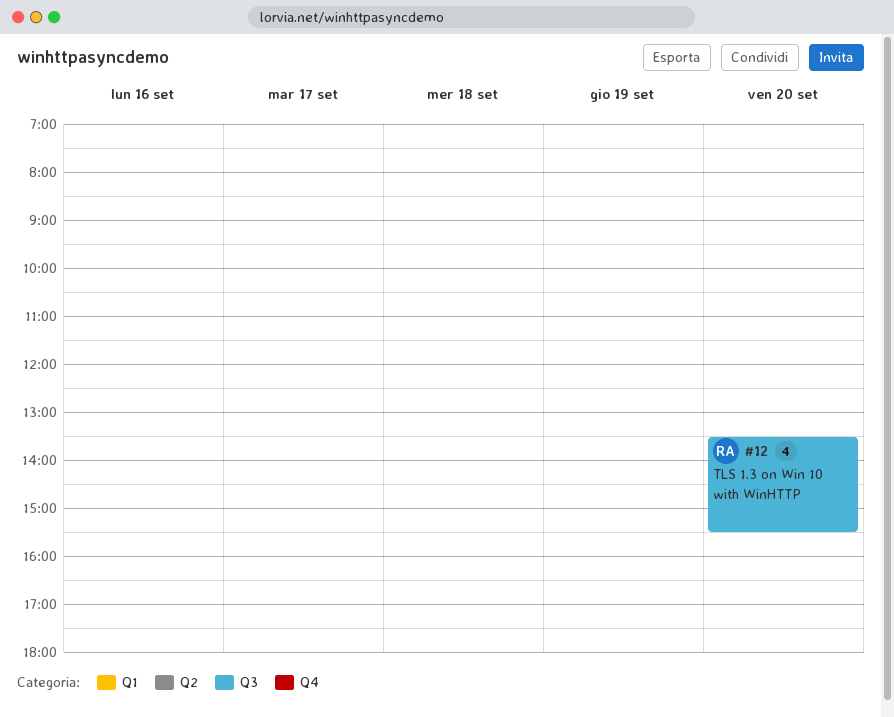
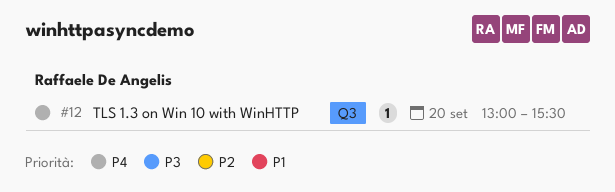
#12, estimate: 4 -> 1
#12, begins: 13:30 -> 13:00

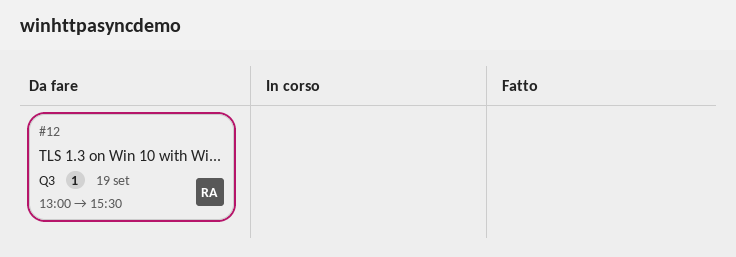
#12, day: Sep 20 -> Sep 19

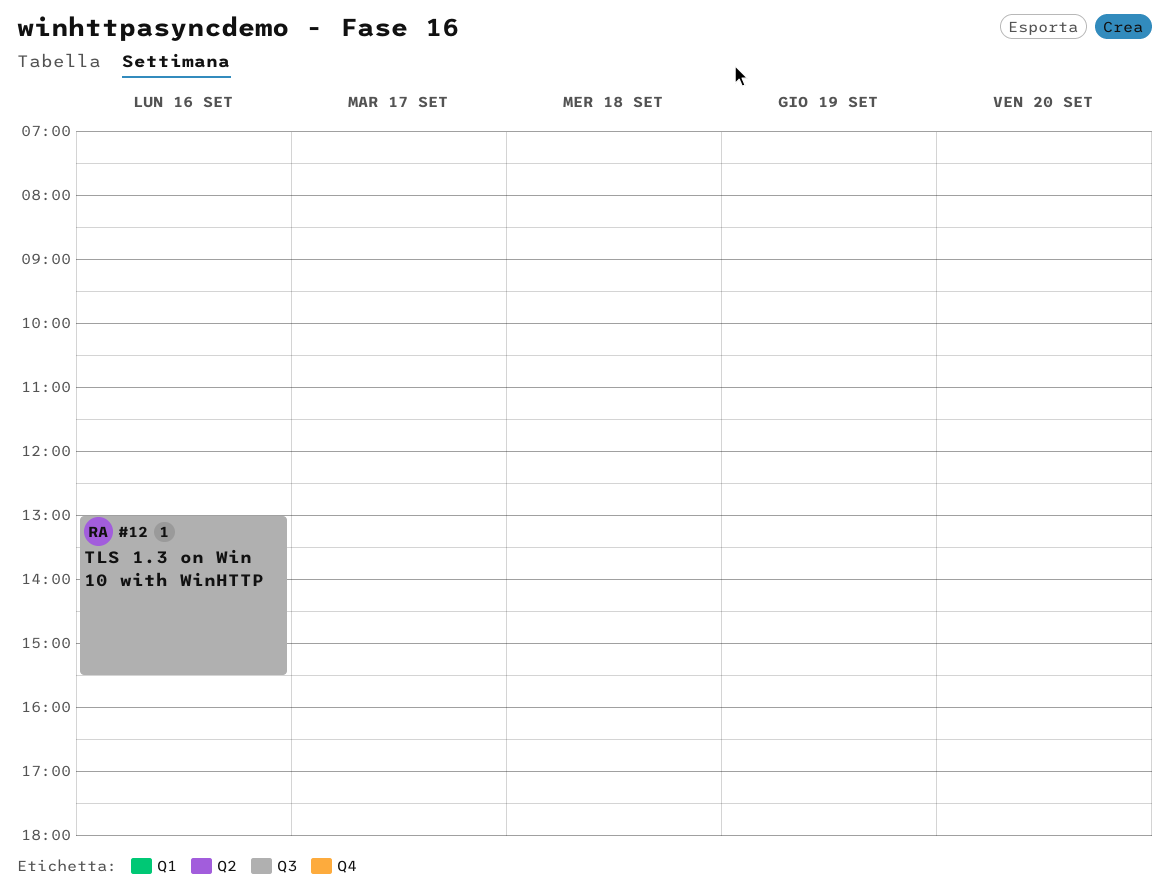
#12, day: Sep 19 -> Sep 16

